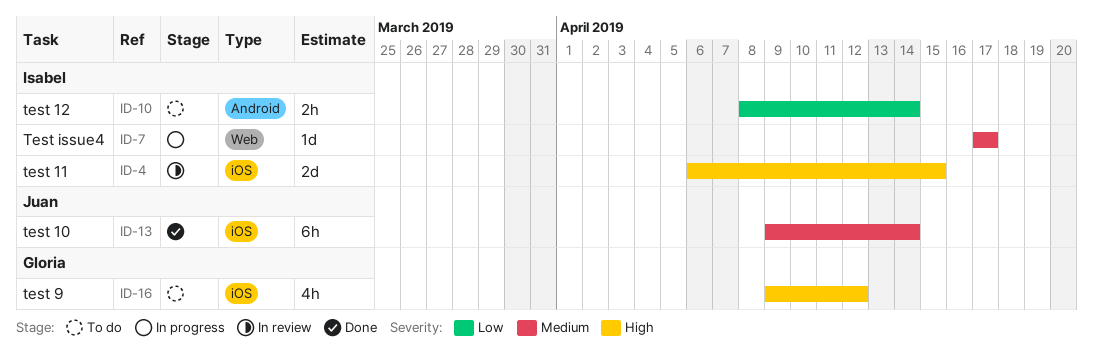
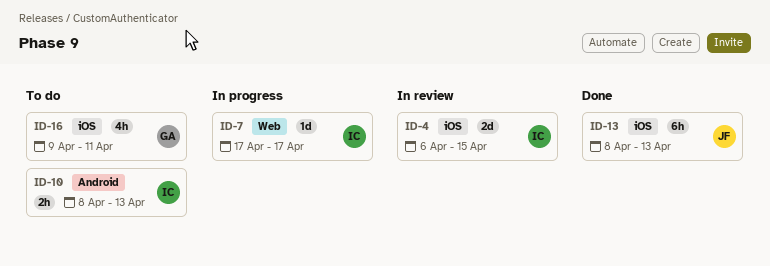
ID-10, due: Apr 14 -> Apr 13
ID-13, start: Apr 9 -> Apr 8
ID-13, due: Apr 14 -> Apr 13
ID-16, due: Apr 12 -> Apr 11

